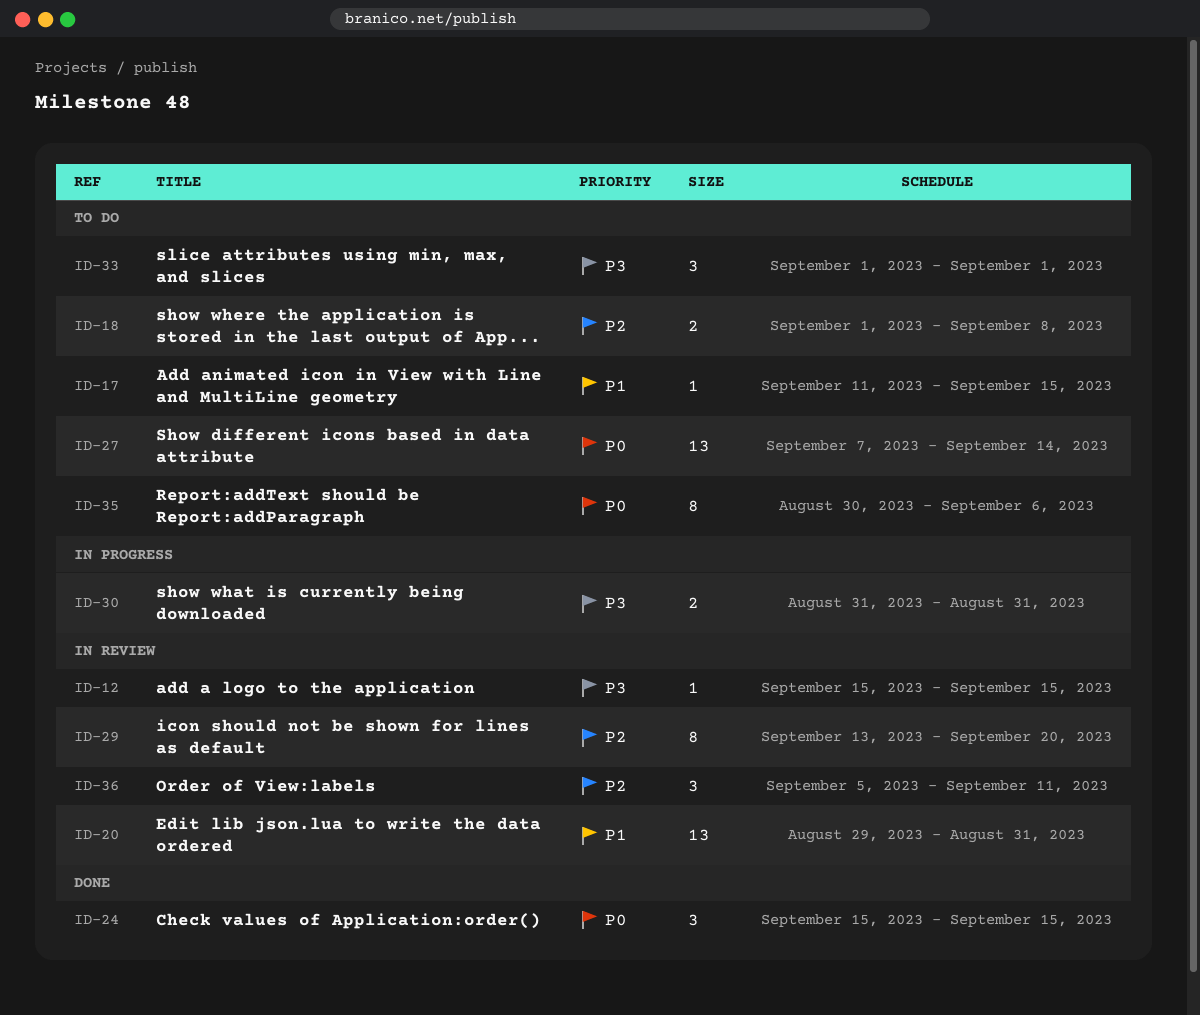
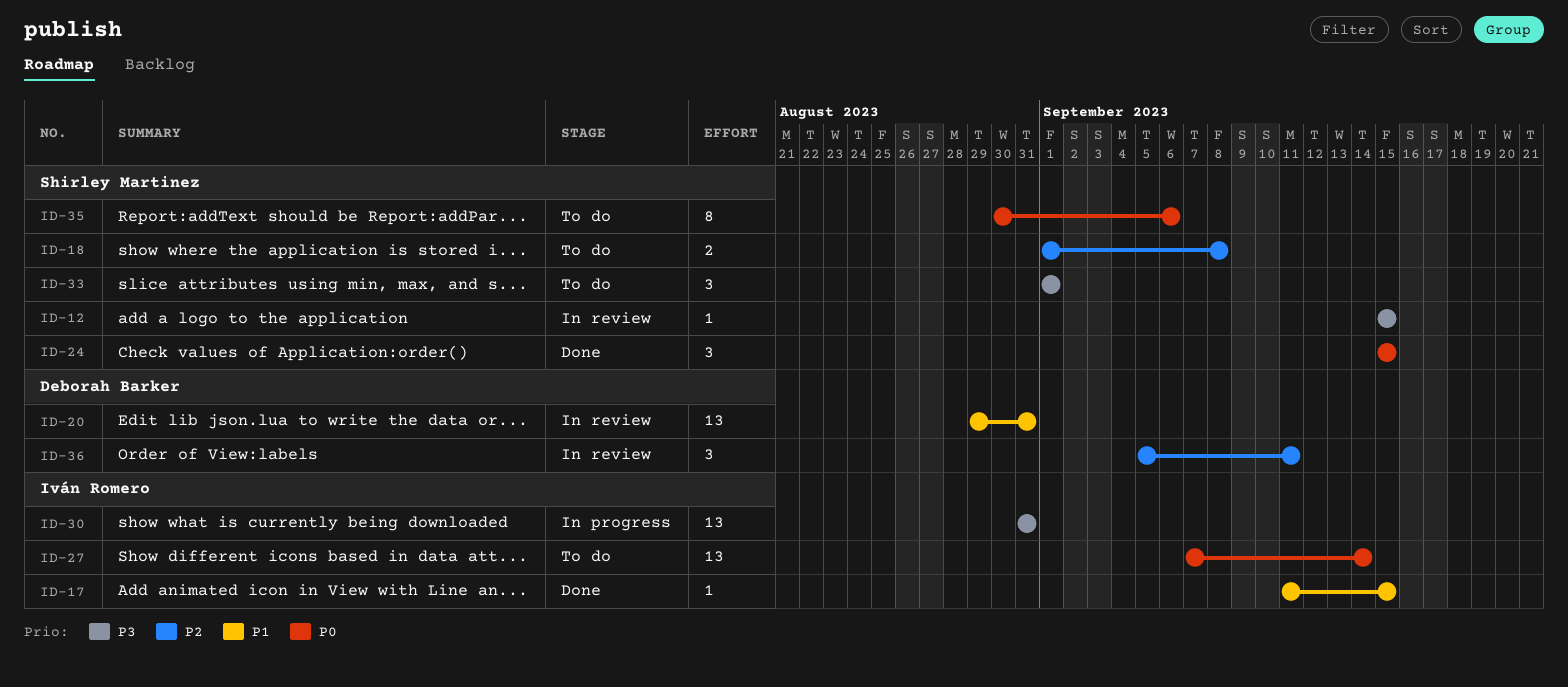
ID-17, status: To do -> Done
ID-29: present -> none
ID-30, estimate: 2 -> 13

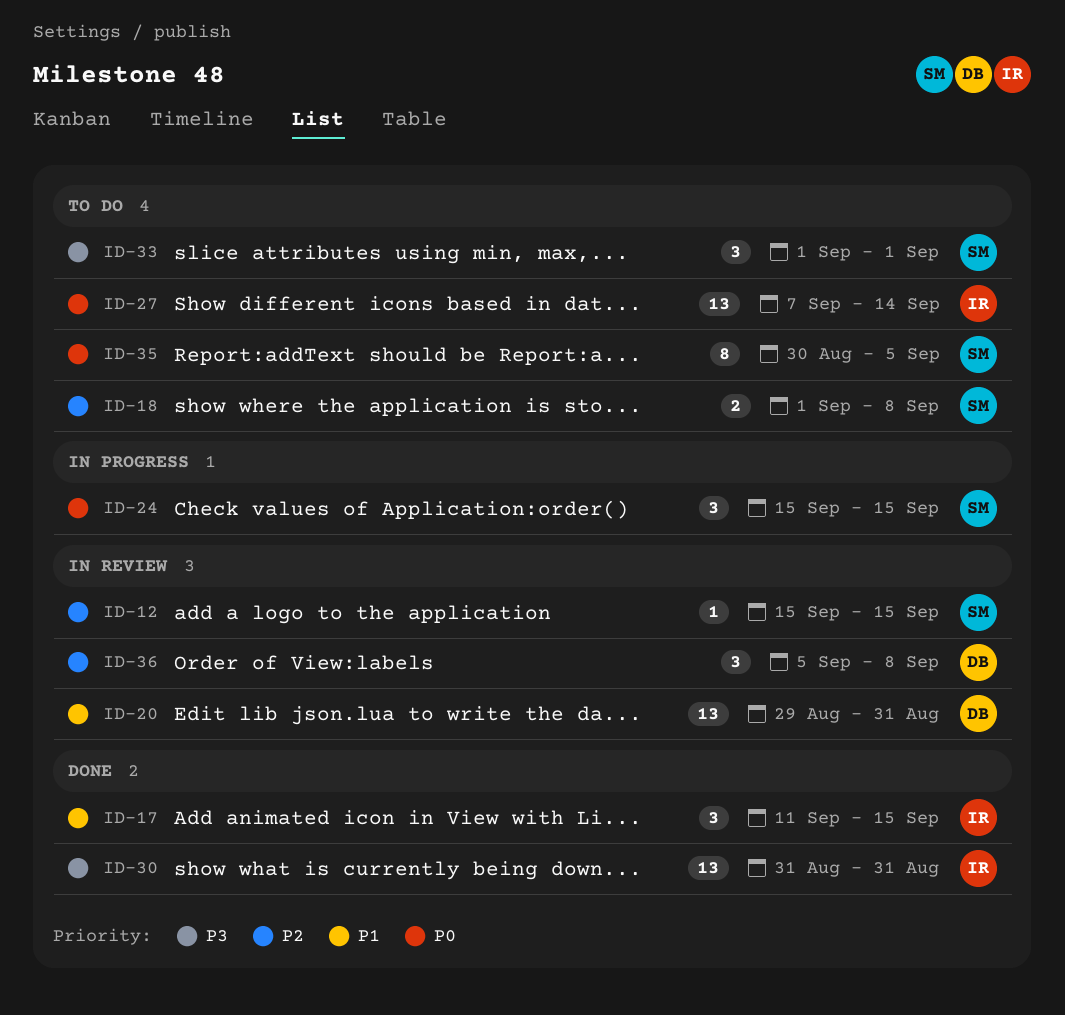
ID-12, priority: P3 -> P2
ID-17, estimate: 1 -> 3
ID-24, status: Done -> In progress
ID-30, status: In progress -> Done
ID-35, due: Sep 6 -> Sep 5
ID-36, due: Sep 11 -> Sep 8

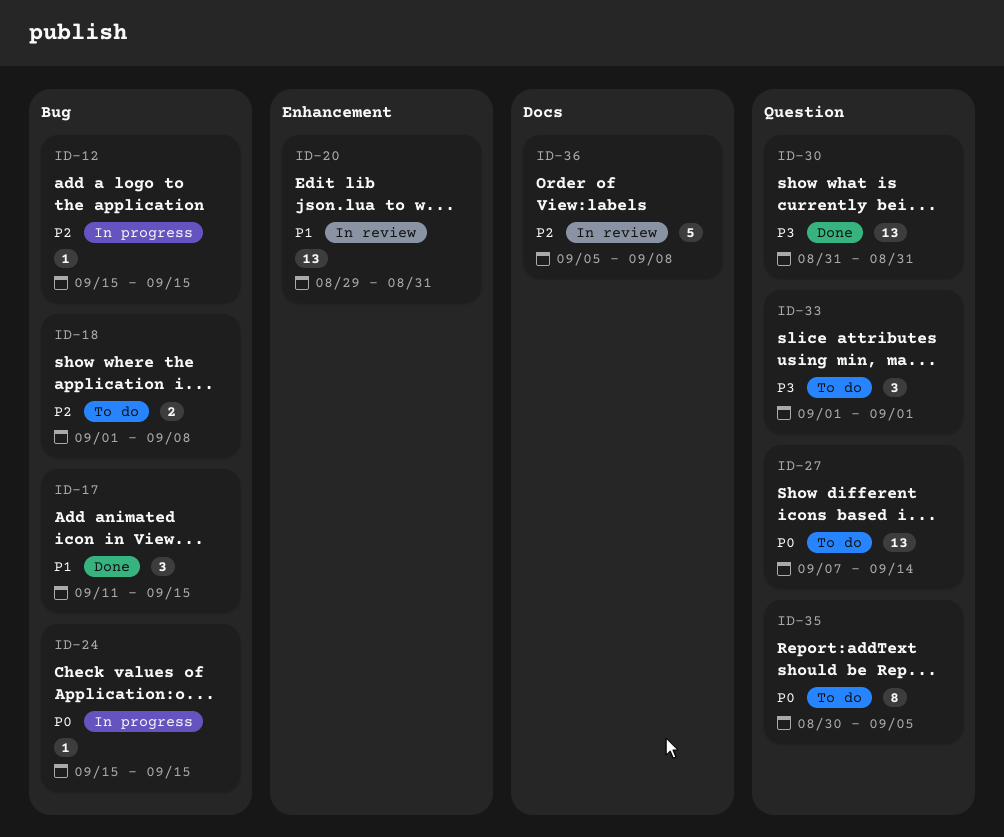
ID-12, status: In review -> In progress
ID-24, estimate: 3 -> 1
ID-36, estimate: 3 -> 5

